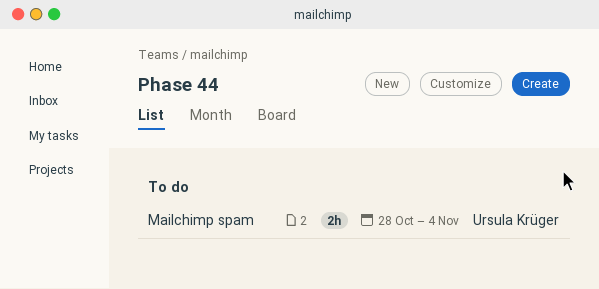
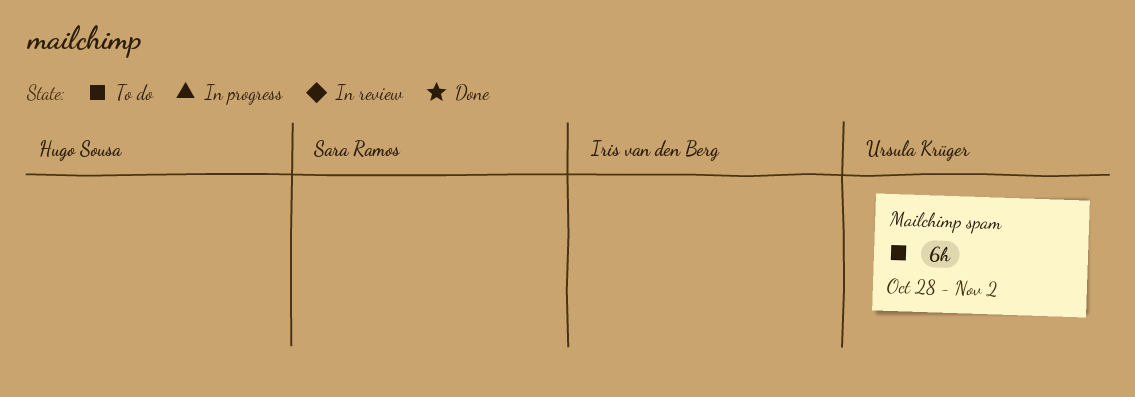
Mailchimp spam, estimate: 2h -> 6h
Mailchimp spam, due: Nov 4 -> Nov 2

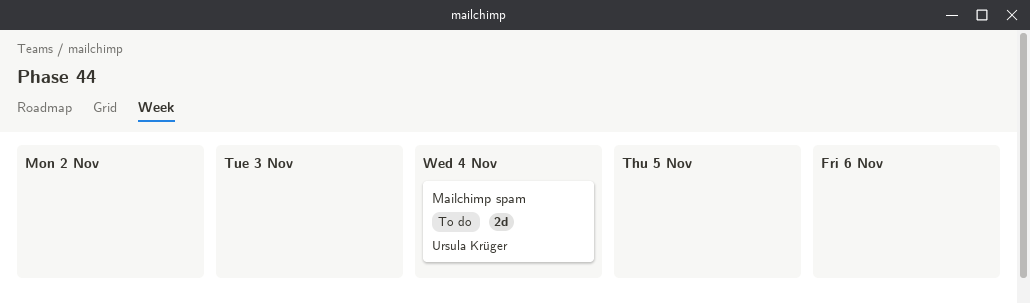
Mailchimp spam, estimate: 6h -> 2d
Mailchimp spam, due: Nov 2 -> Nov 4

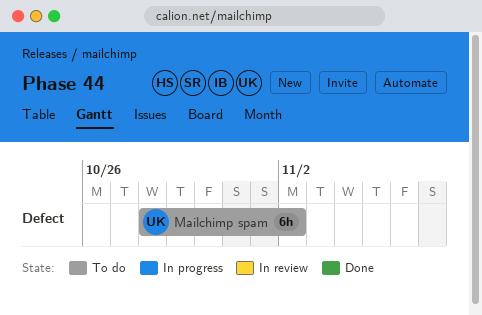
Mailchimp spam, estimate: 2d -> 6h
Mailchimp spam, due: Nov 4 -> Nov 2

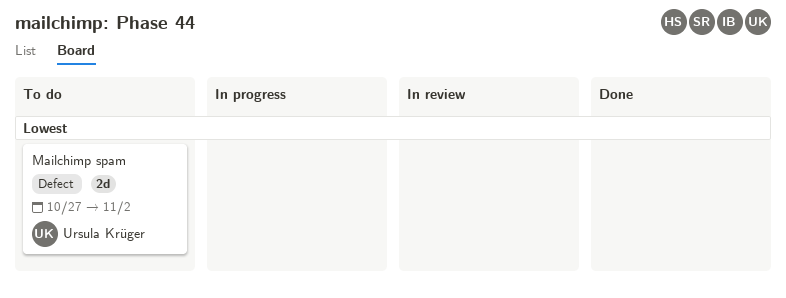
Mailchimp spam, estimate: 6h -> 2d
Mailchimp spam, start: Oct 28 -> Oct 27

